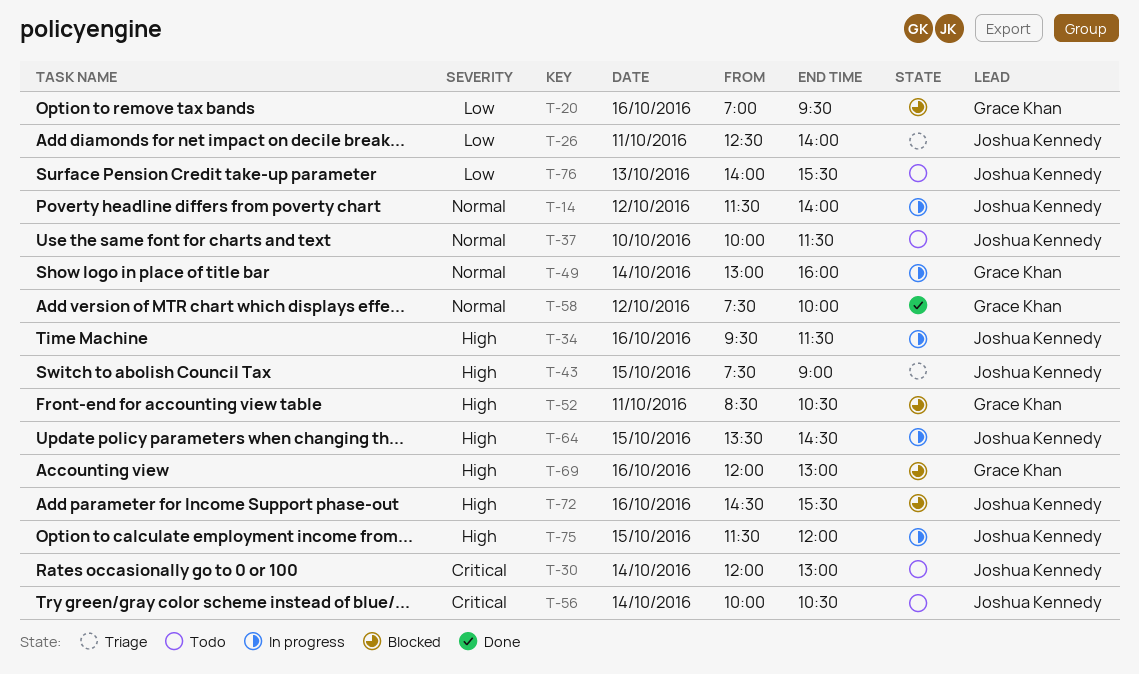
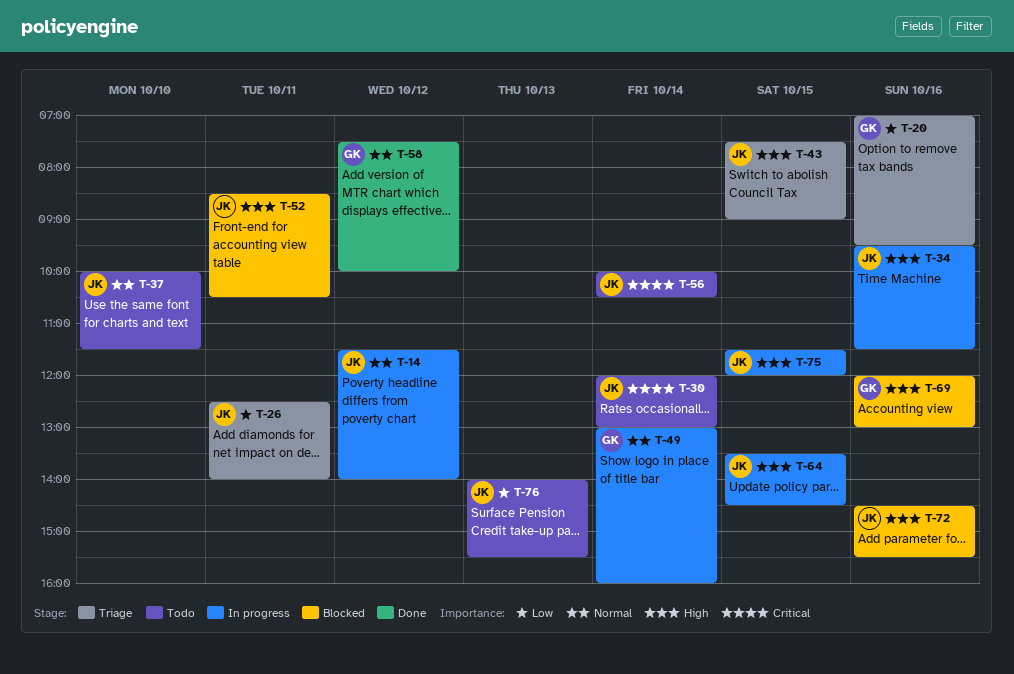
T-20, status: Blocked -> Triage
T-52, owner: Grace Khan -> Joshua Kennedy

